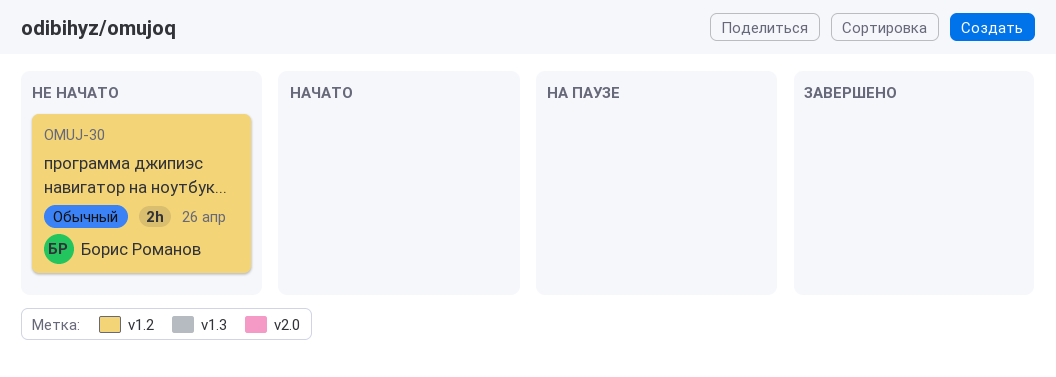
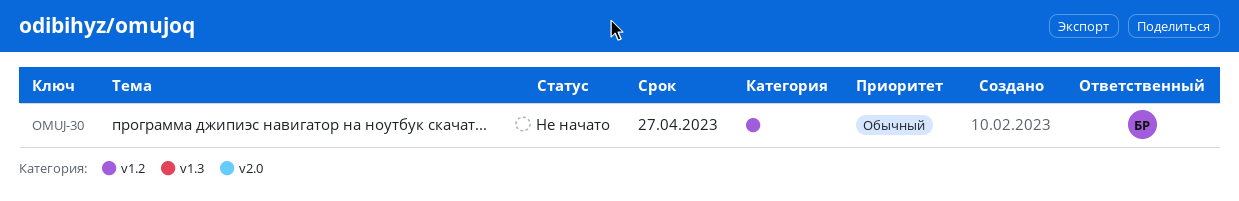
OMUJ-30, due: Apr 26 -> Apr 27

